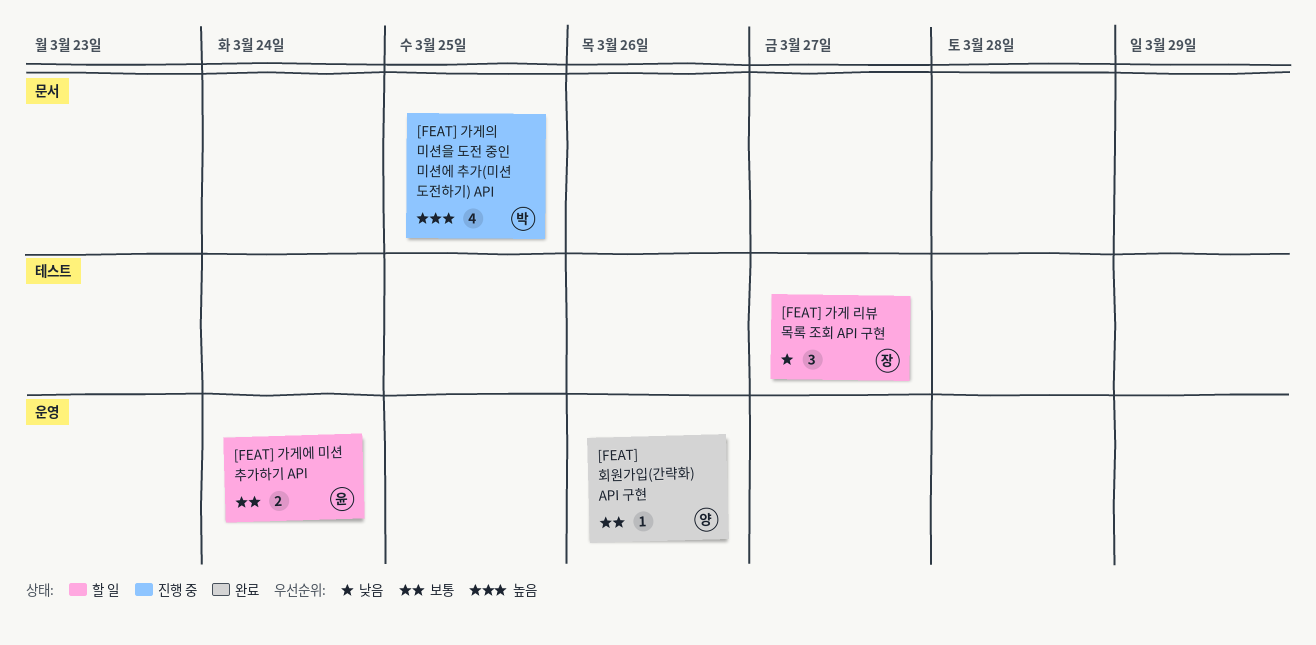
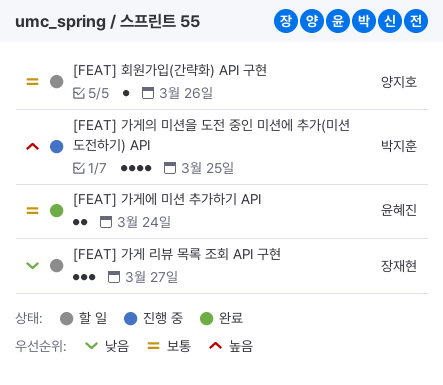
[FEAT] 가게에 미션 추가하기 API, status: 할 일 -> 완료
[FEAT] 회원가입(간략화) API 구현, status: 완료 -> 할 일

